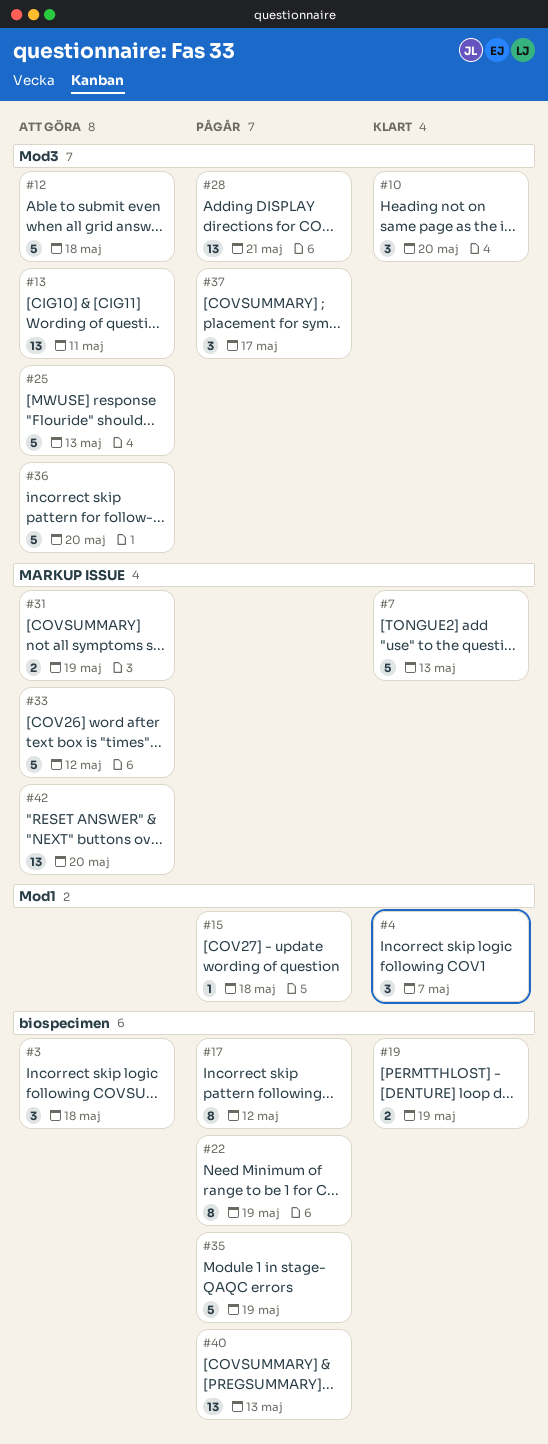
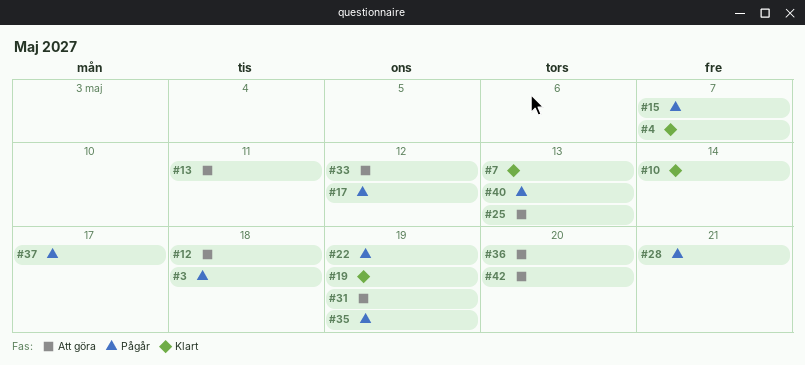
#3, status: Att göra -> Pågår
#10, due: May 20 -> May 14
#15, due: May 18 -> May 7

